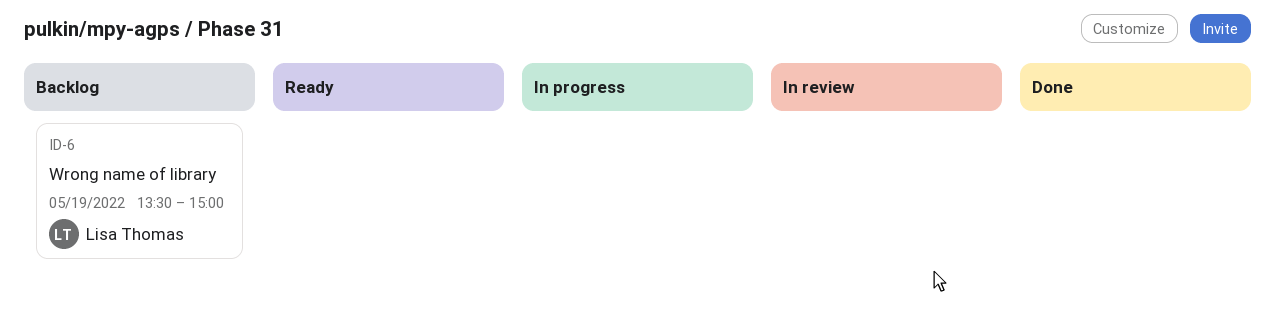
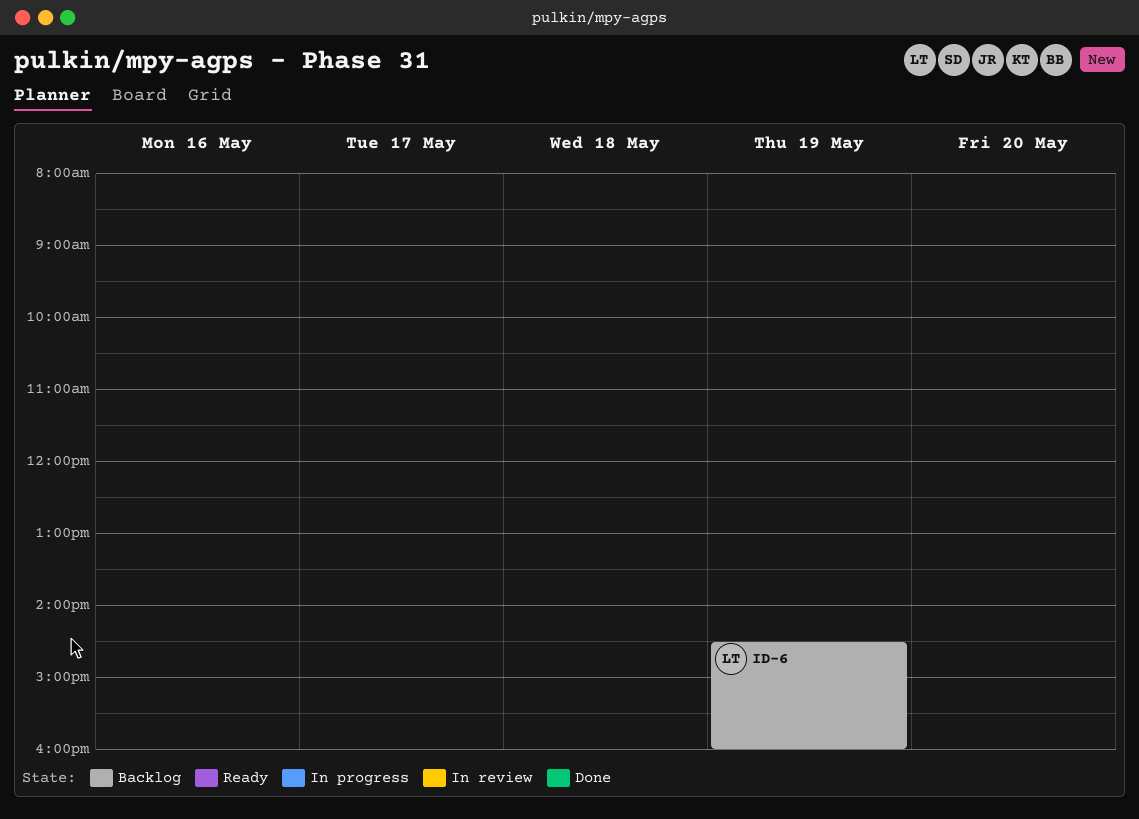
ID-6, begins: 13:30 -> 14:30
ID-6, ends: 15:00 -> 16:00

